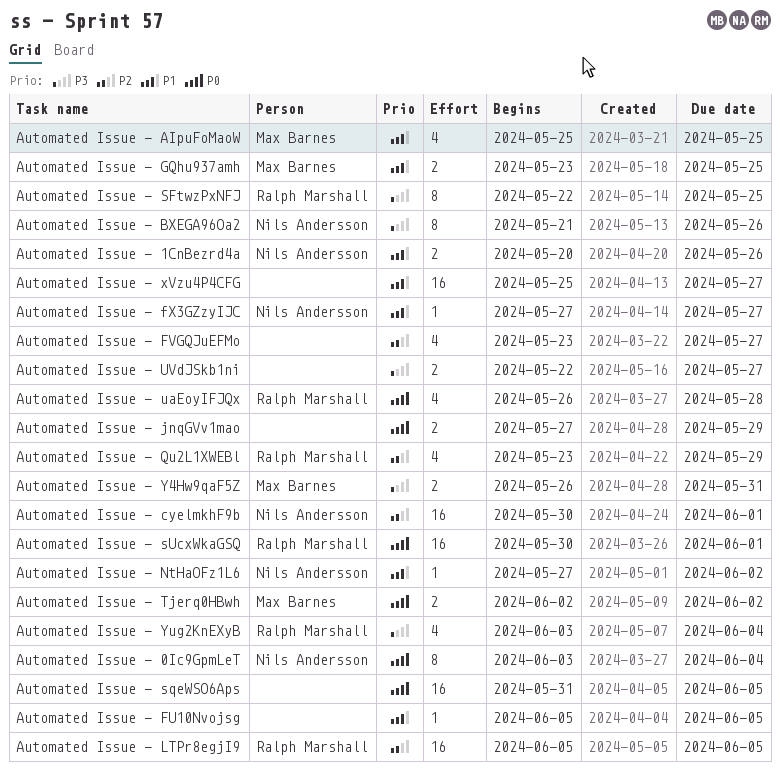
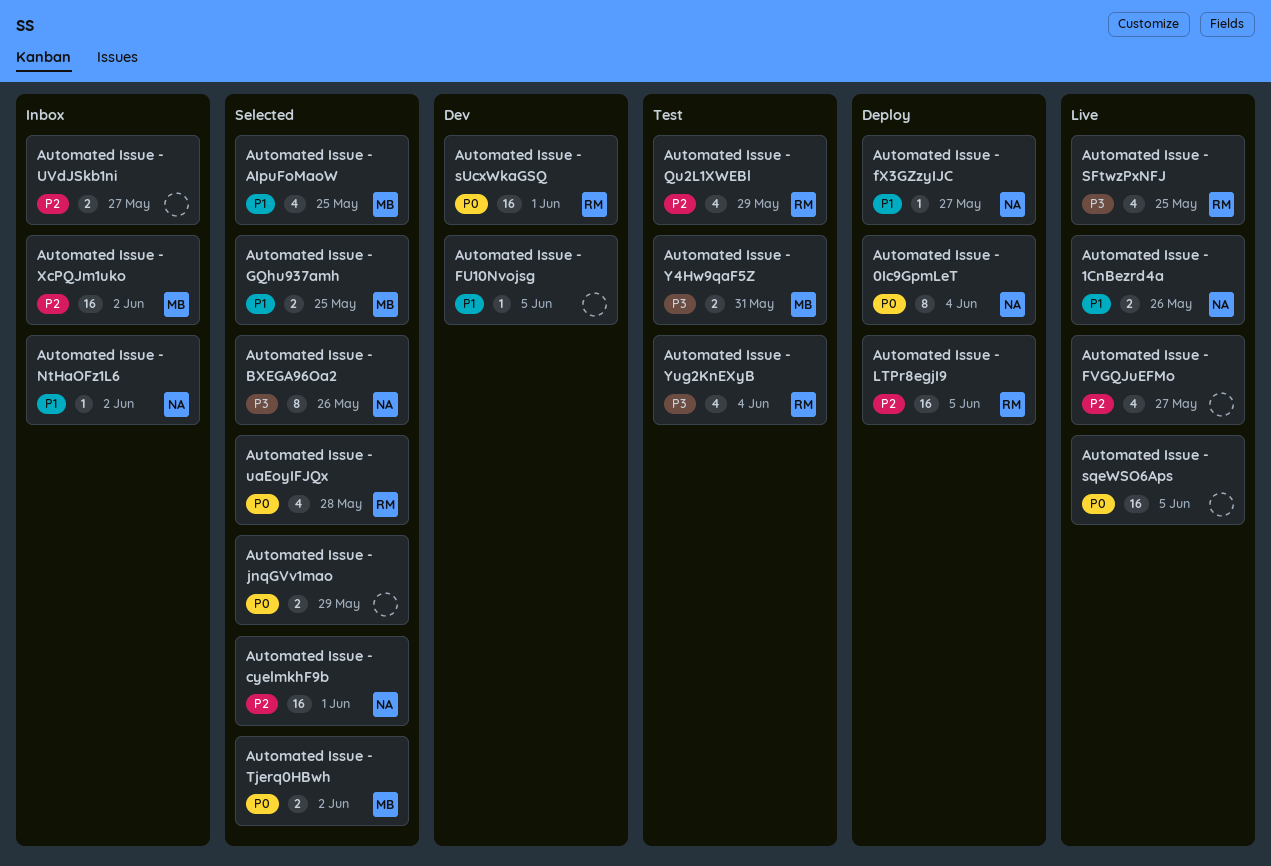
Automated Issue - SFtwzPxNFJ, estimate: 8 -> 4
Automated Issue - UVdJSkb1ni, priority: P3 -> P2
Automated Issue - XcPQJm1uko: none -> present
Automated Issue - xVzu4P4CFG: present -> none

